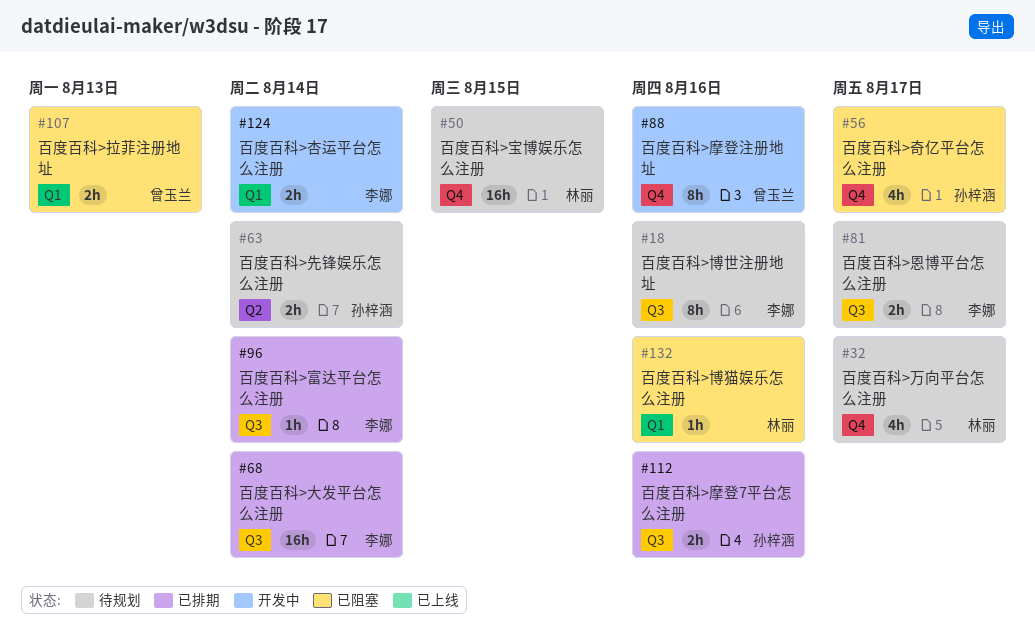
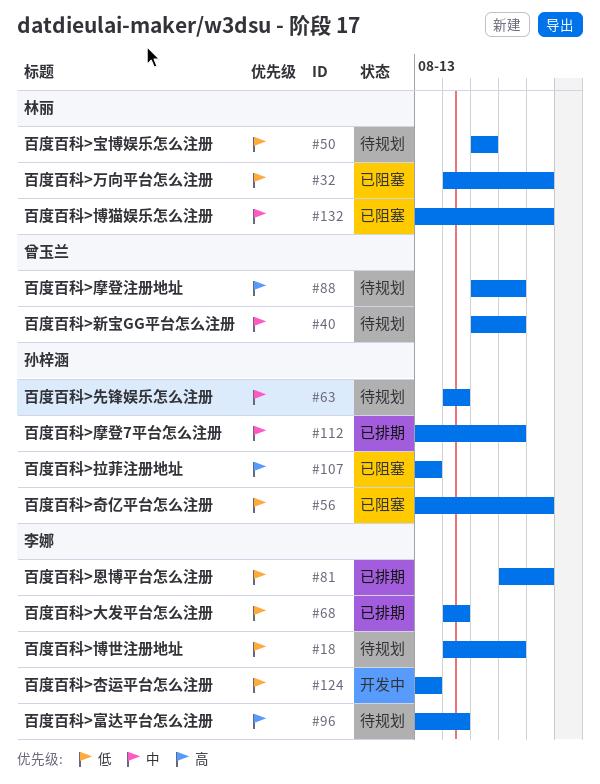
#32, status: 待规划 -> 已阻塞
#40: none -> present
#81, status: 待规划 -> 已排期
#88, status: 开发中 -> 待规划
#96, status: 已排期 -> 待规划
#107, owner: 曾玉兰 -> 孙梓涵
#124, due: Aug 14 -> Aug 13
#132, due: Aug 16 -> Aug 17

